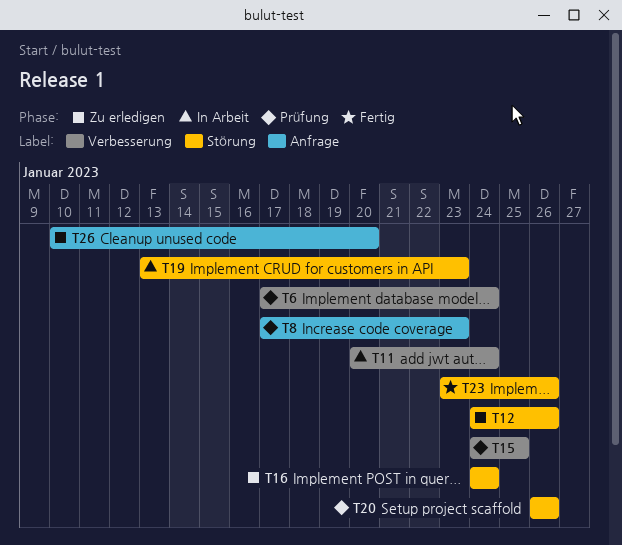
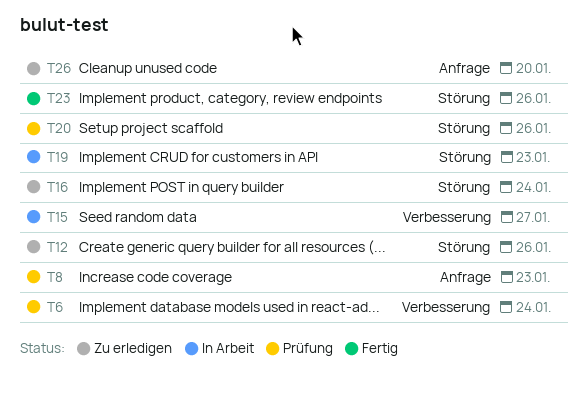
T11: present -> none
T15, status: Prüfung -> In Arbeit
T15, due: Jan 25 -> Jan 27

